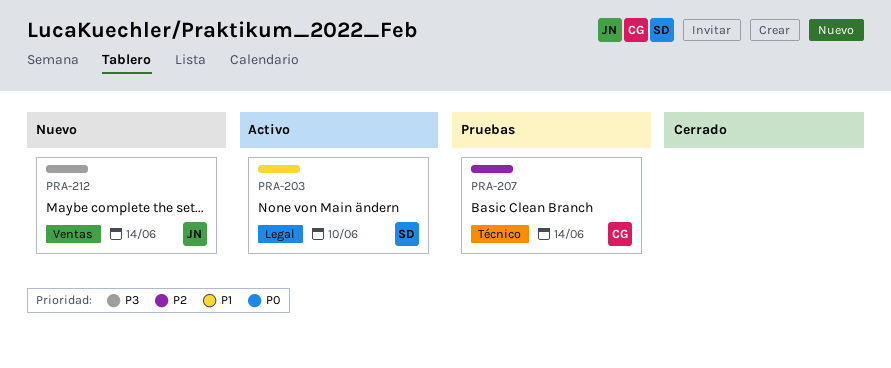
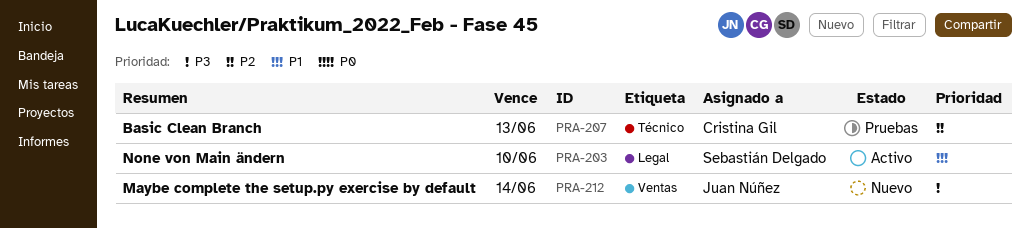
PRA-207, due: Jun 14 -> Jun 13

